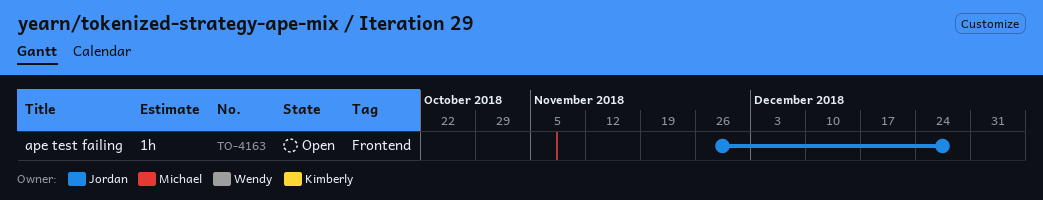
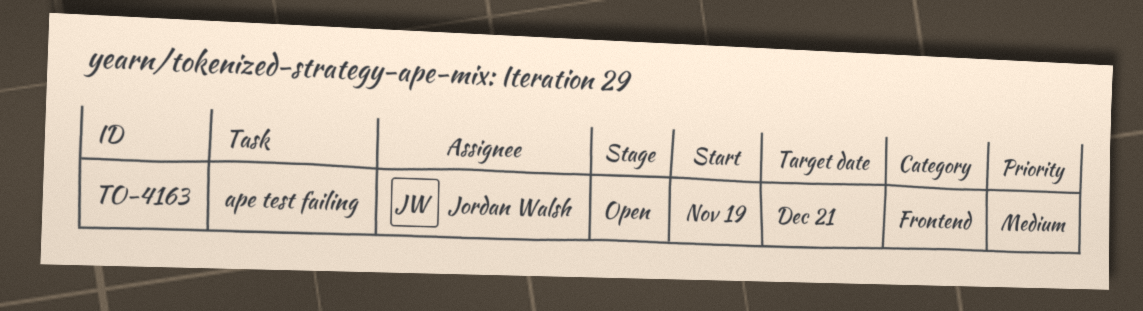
TO-4163, start: Nov 26 -> Nov 19
TO-4163, due: Dec 28 -> Dec 21

